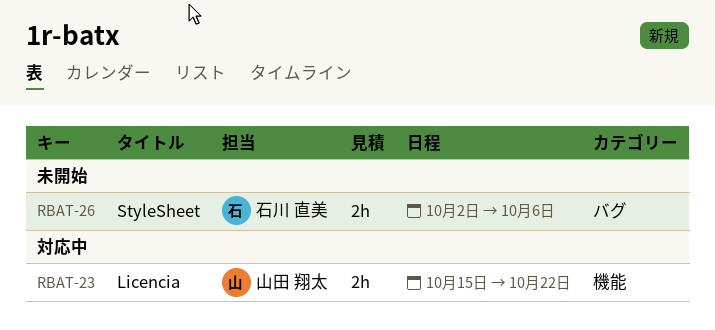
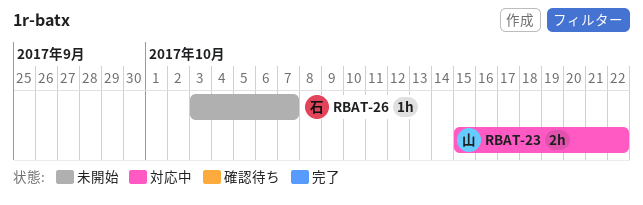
RBAT-26, estimate: 2h -> 1h
RBAT-26, start: Oct 2 -> Oct 3
RBAT-26, due: Oct 6 -> Oct 7

